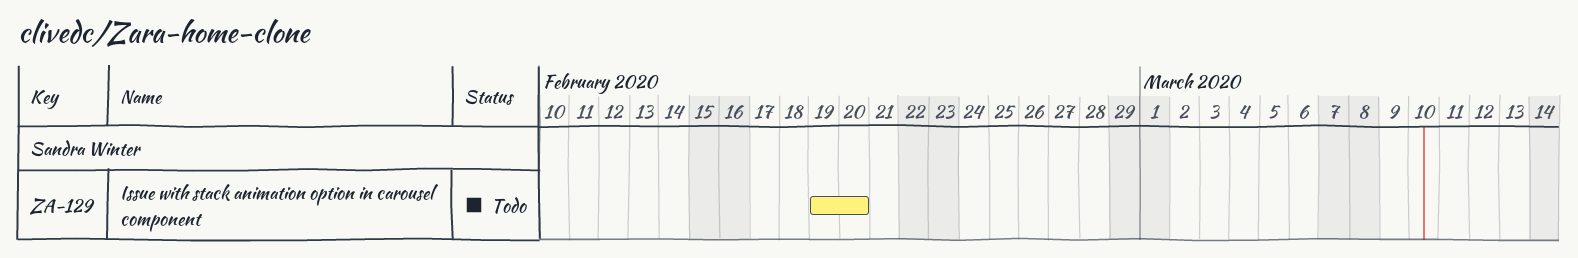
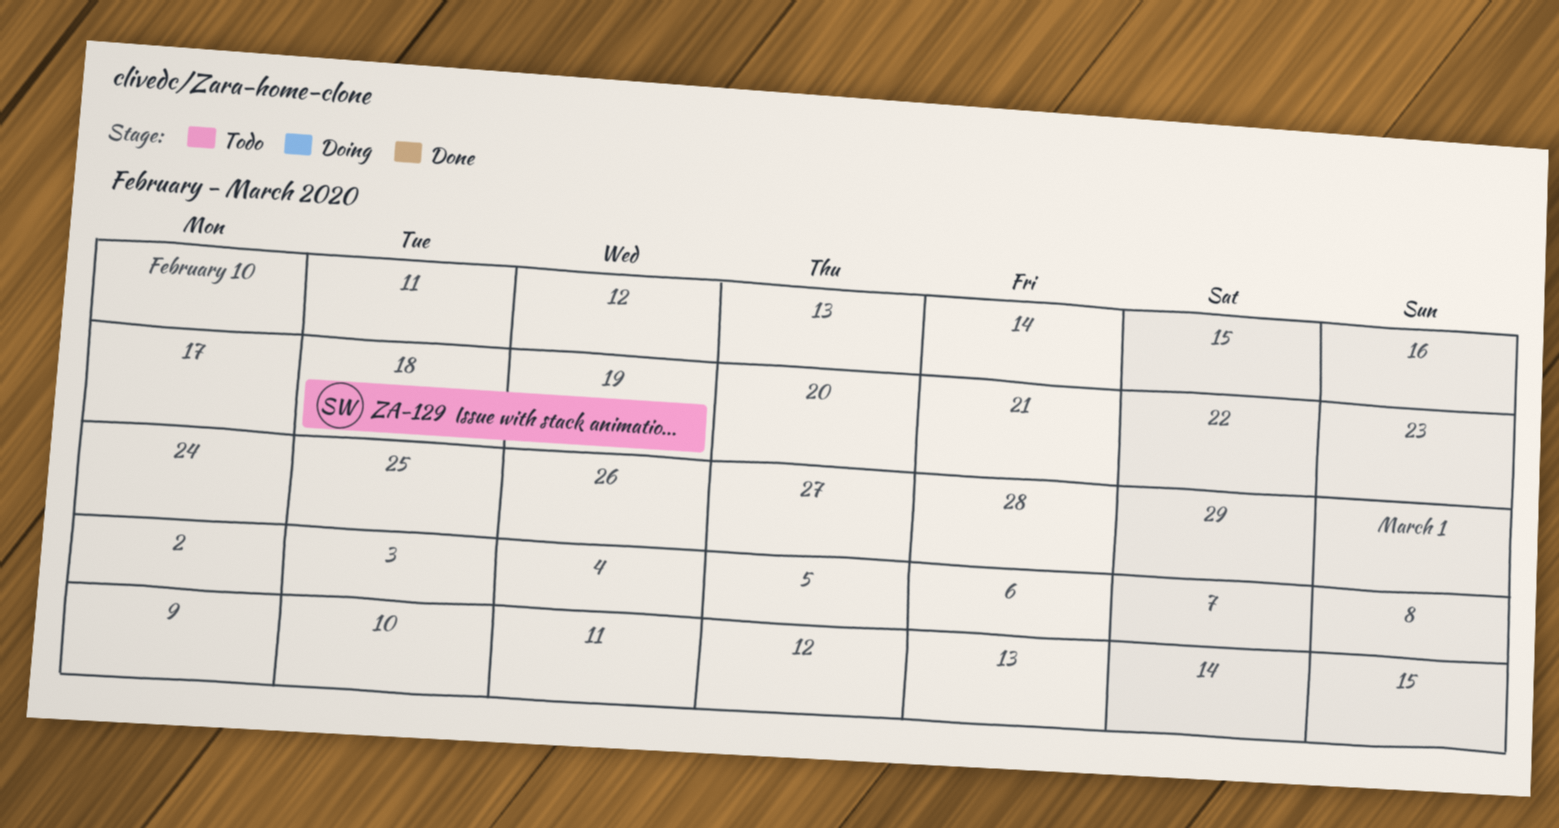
ZA-129, start: Feb 19 -> Feb 18
ZA-129, due: Feb 20 -> Feb 19

